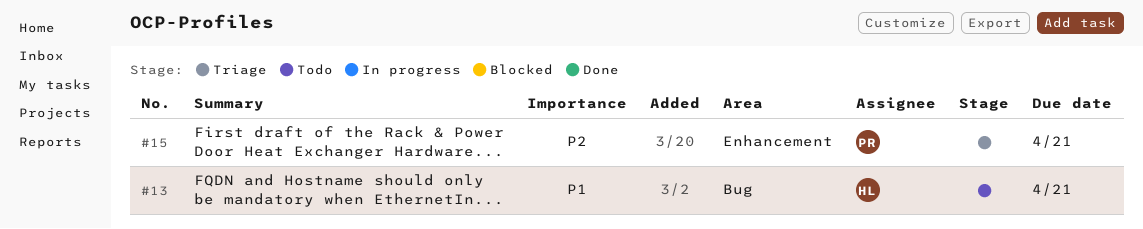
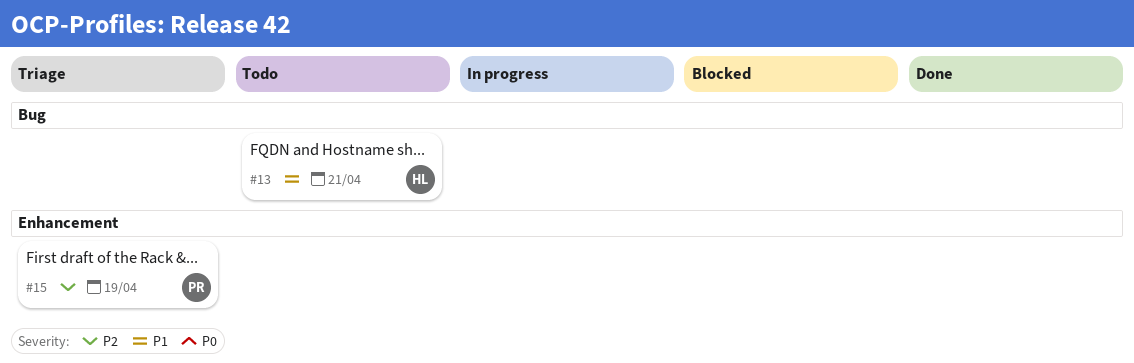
#15, due: Apr 21 -> Apr 19

